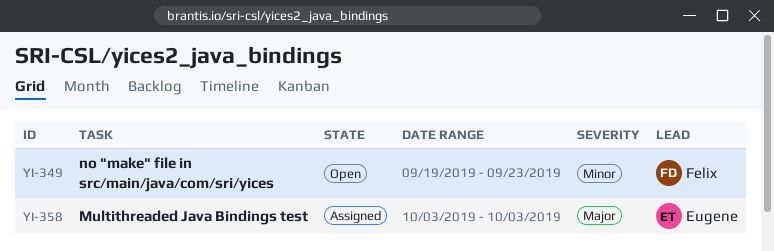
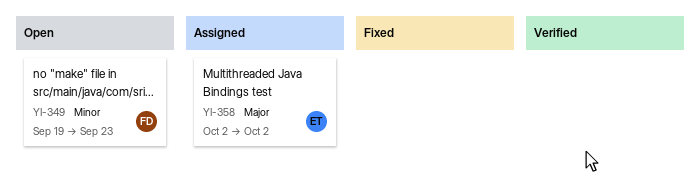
YI-358, start: Oct 3 -> Oct 2
YI-358, due: Oct 3 -> Oct 2

